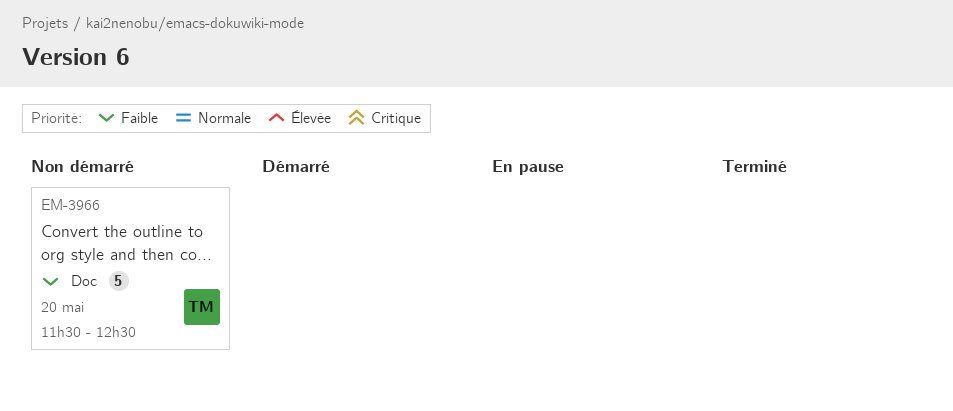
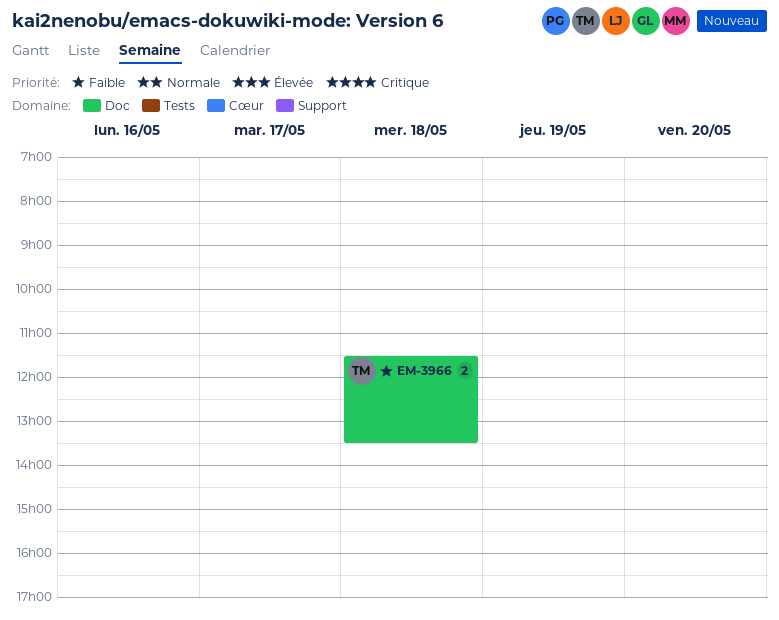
EM-3966, estimate: 5 -> 2
EM-3966, day: May 20 -> May 18
EM-3966, ends: 12:30 -> 13:30

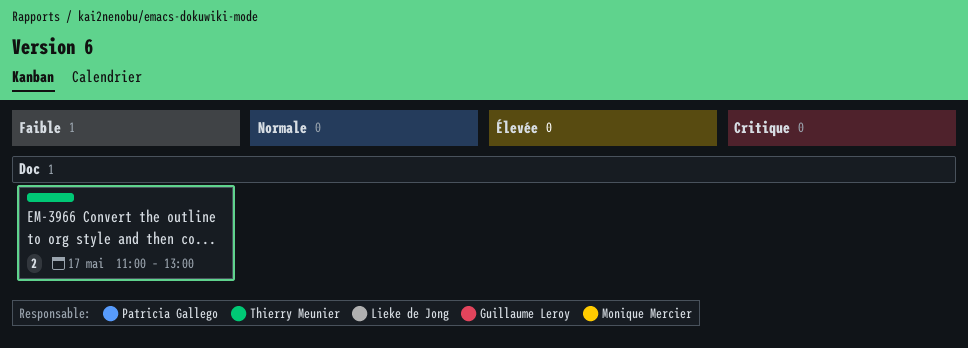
EM-3966, day: May 18 -> May 17
EM-3966, begins: 11:30 -> 11:00
EM-3966, ends: 13:30 -> 13:00

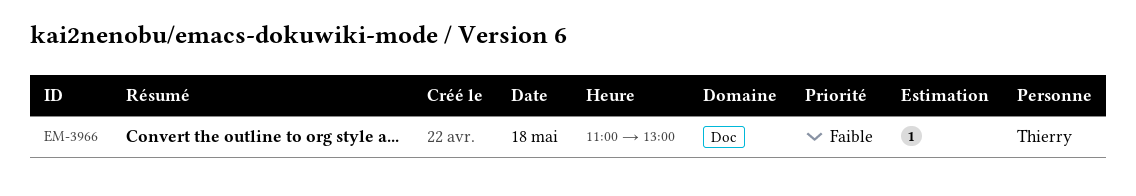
EM-3966, estimate: 2 -> 1
EM-3966, day: May 17 -> May 18

